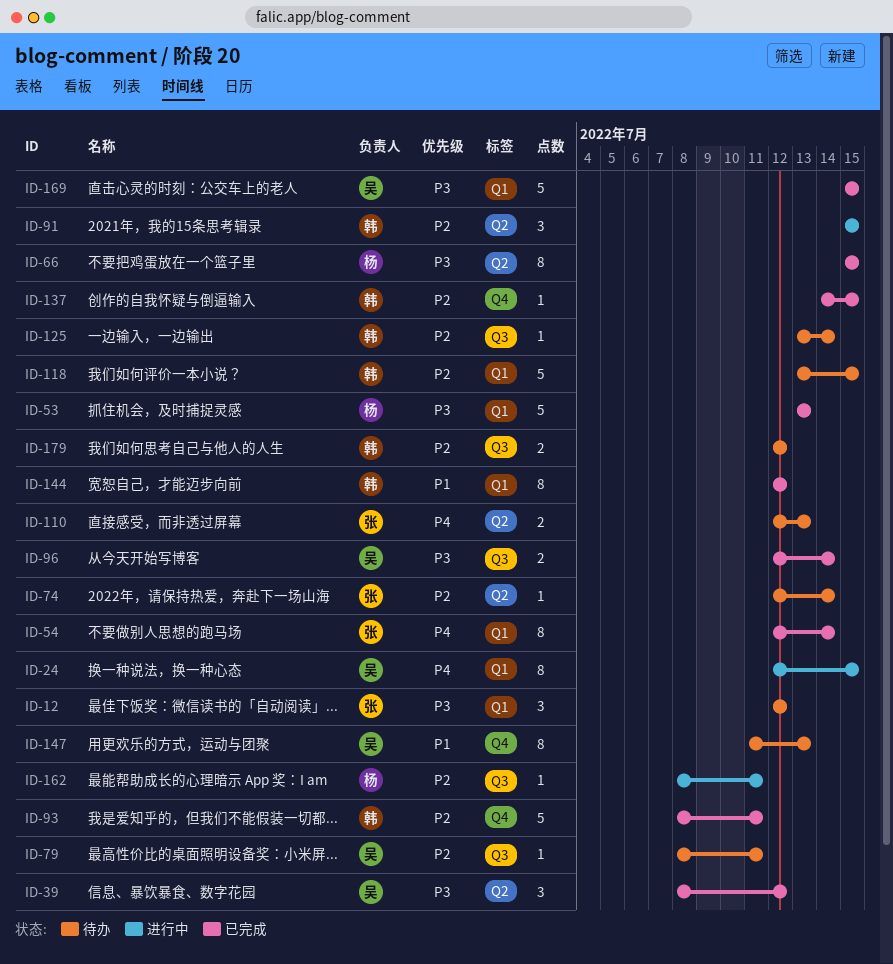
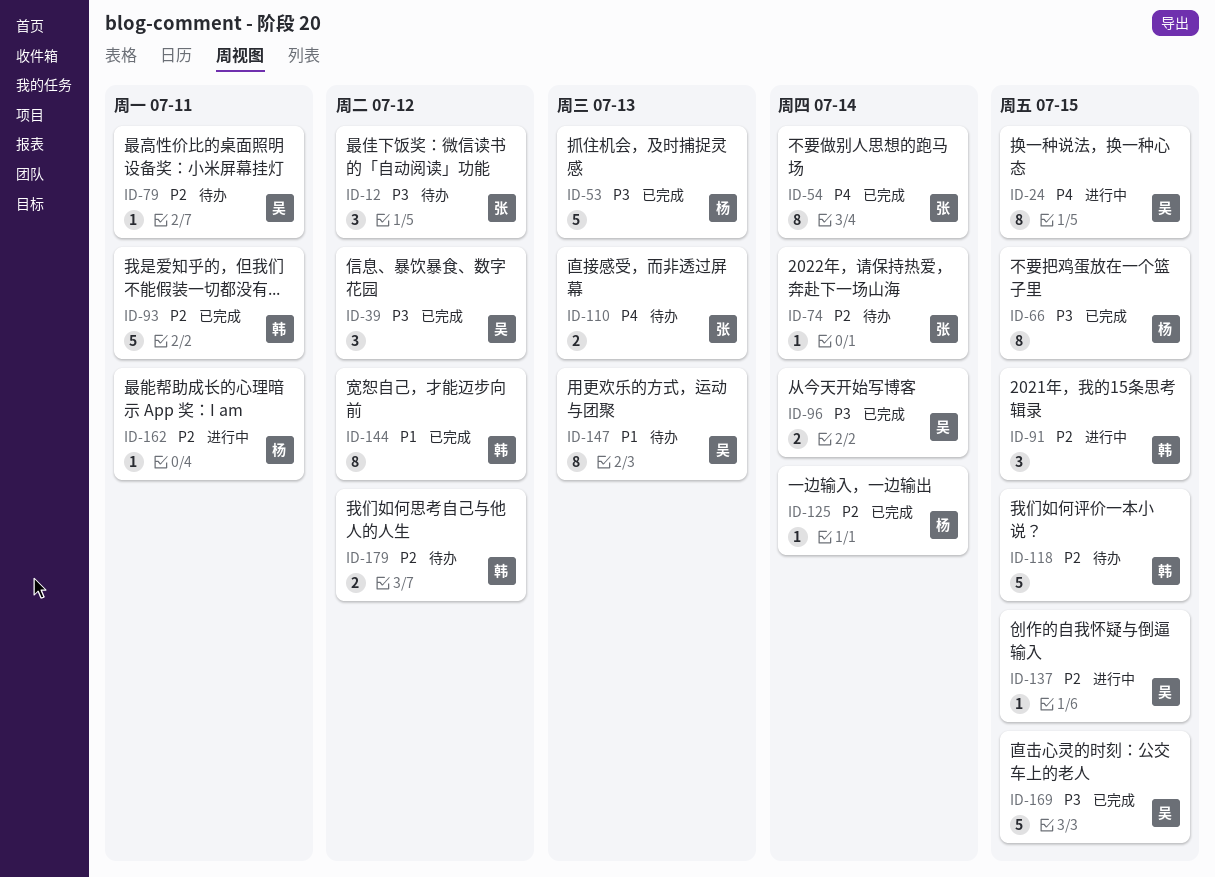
ID-125, status: 待办 -> 已完成
ID-125, owner: 韩 -> 杨
ID-137, status: 已完成 -> 进行中
ID-137, owner: 韩 -> 吴

